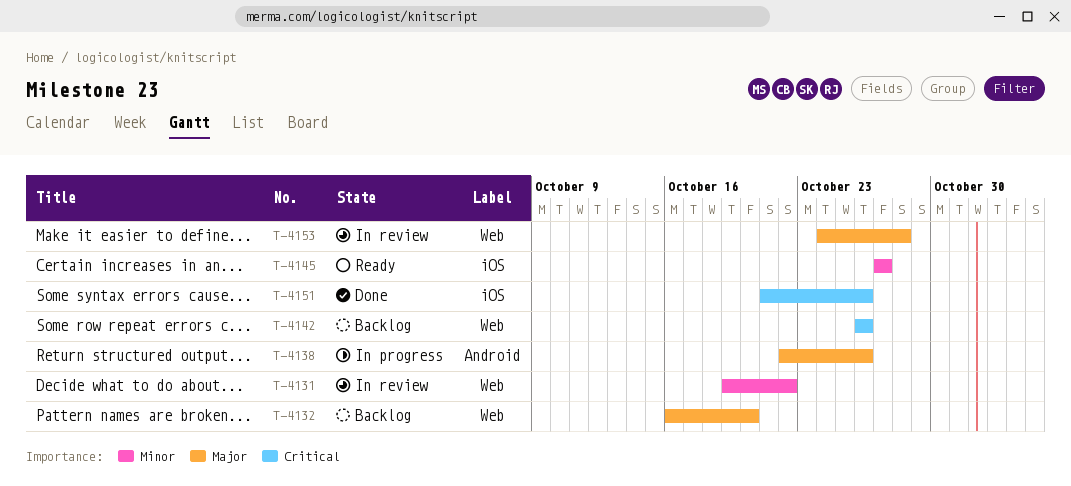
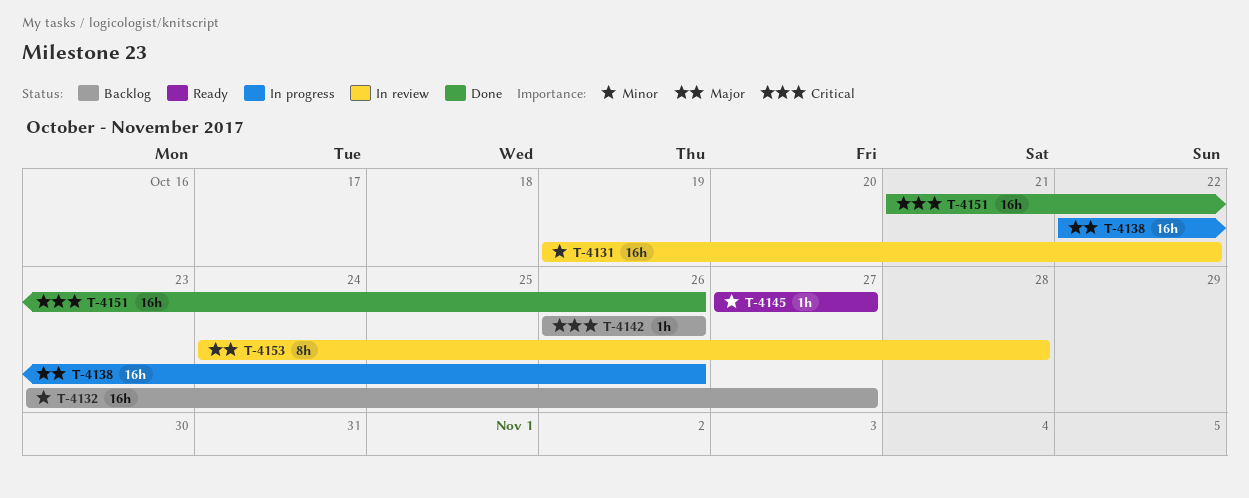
T-4132, priority: Major -> Minor
T-4132, start: Oct 16 -> Oct 23
T-4132, due: Oct 20 -> Oct 27

